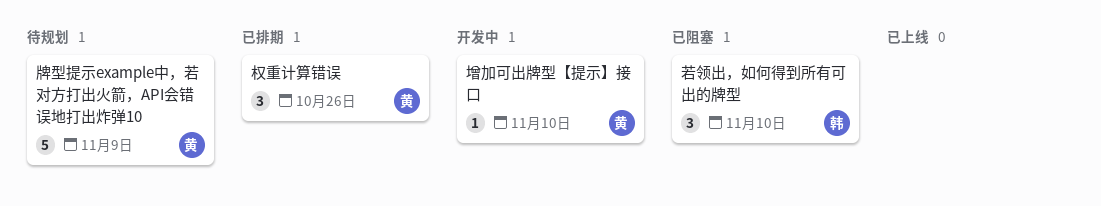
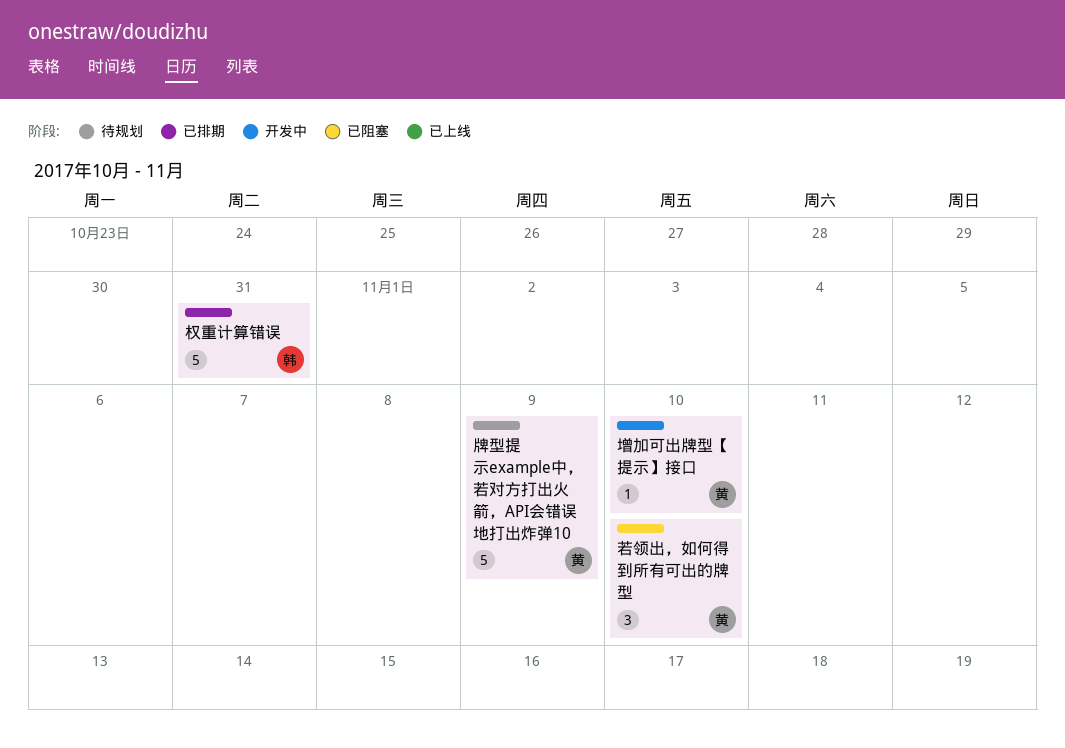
权重计算错误, owner: 黄 -> 韩
权重计算错误, estimate: 3 -> 5
权重计算错误, due: Oct 26 -> Oct 31
若领出，如何得到所有可出的牌型, owner: 韩 -> 黄

